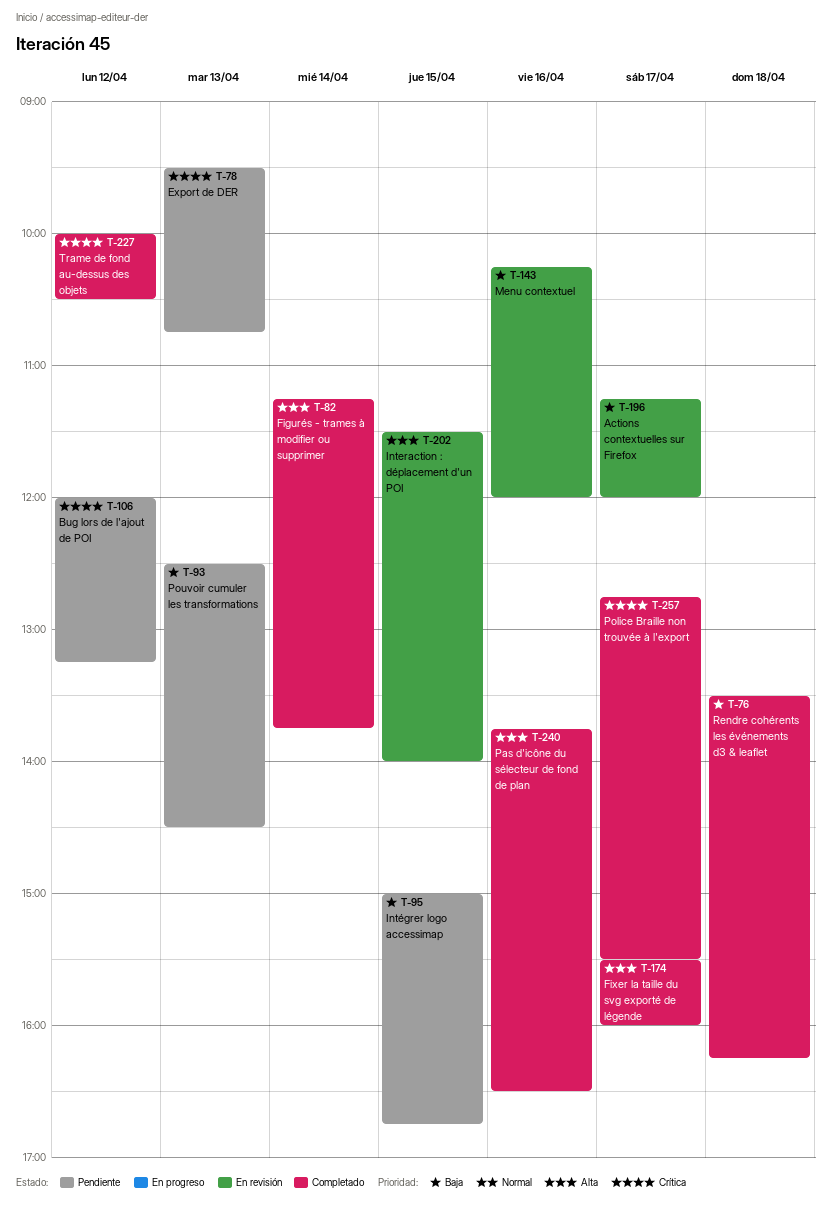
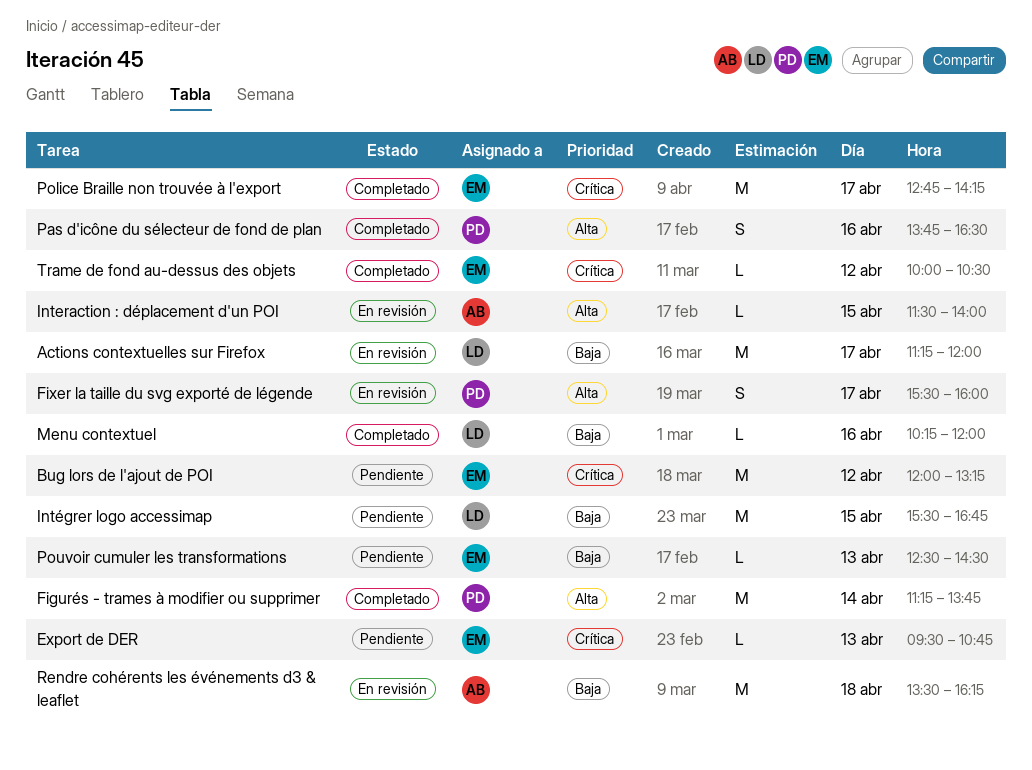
Fixer la taille du svg exporté de légende, status: Completado -> En revisión
Intégrer logo accessimap, begins: 15:00 -> 15:30
Menu contextuel, status: En revisión -> Completado
Police Braille non trouvée à l'export, ends: 15:30 -> 14:15
Rendre cohérents les événements d3 & leaflet, status: Completado -> En revisión

